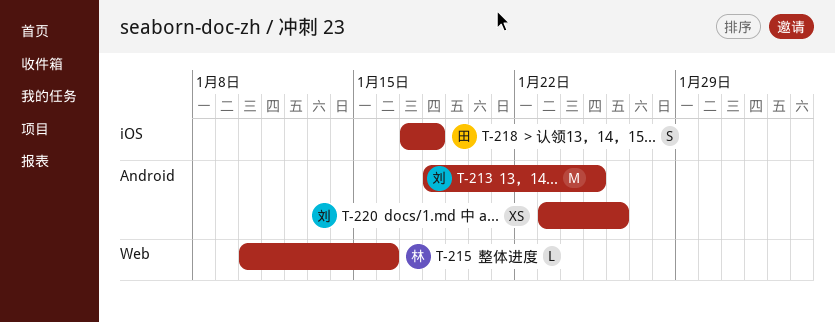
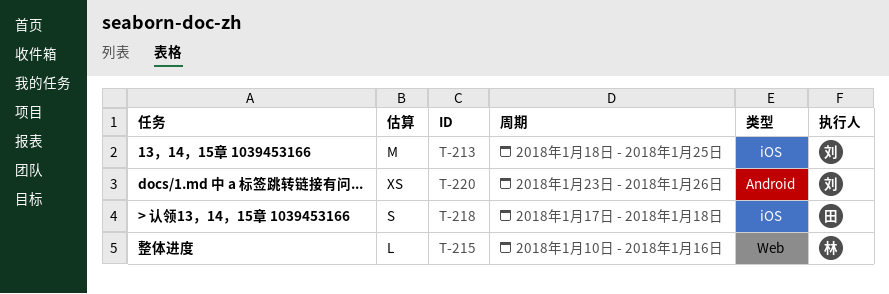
T-213, label: Android -> iOS

